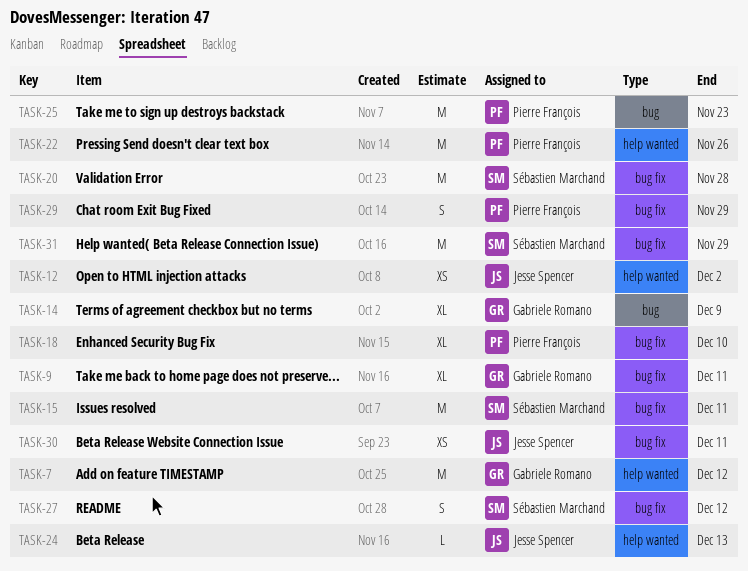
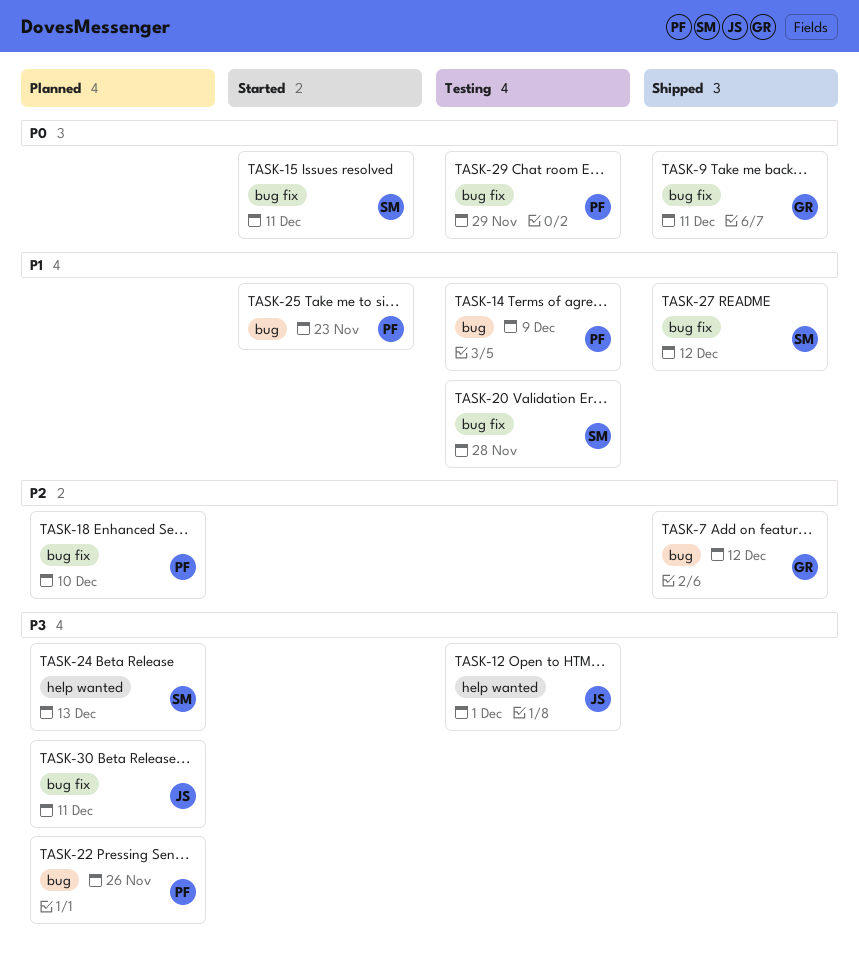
TASK-7, label: help wanted -> bug
TASK-12, due: Dec 2 -> Dec 1
TASK-14, owner: Gabriele Romano -> Pierre François
TASK-22, label: help wanted -> bug
TASK-24, owner: Jesse Spencer -> Sébastien Marchand
TASK-31: present -> none

